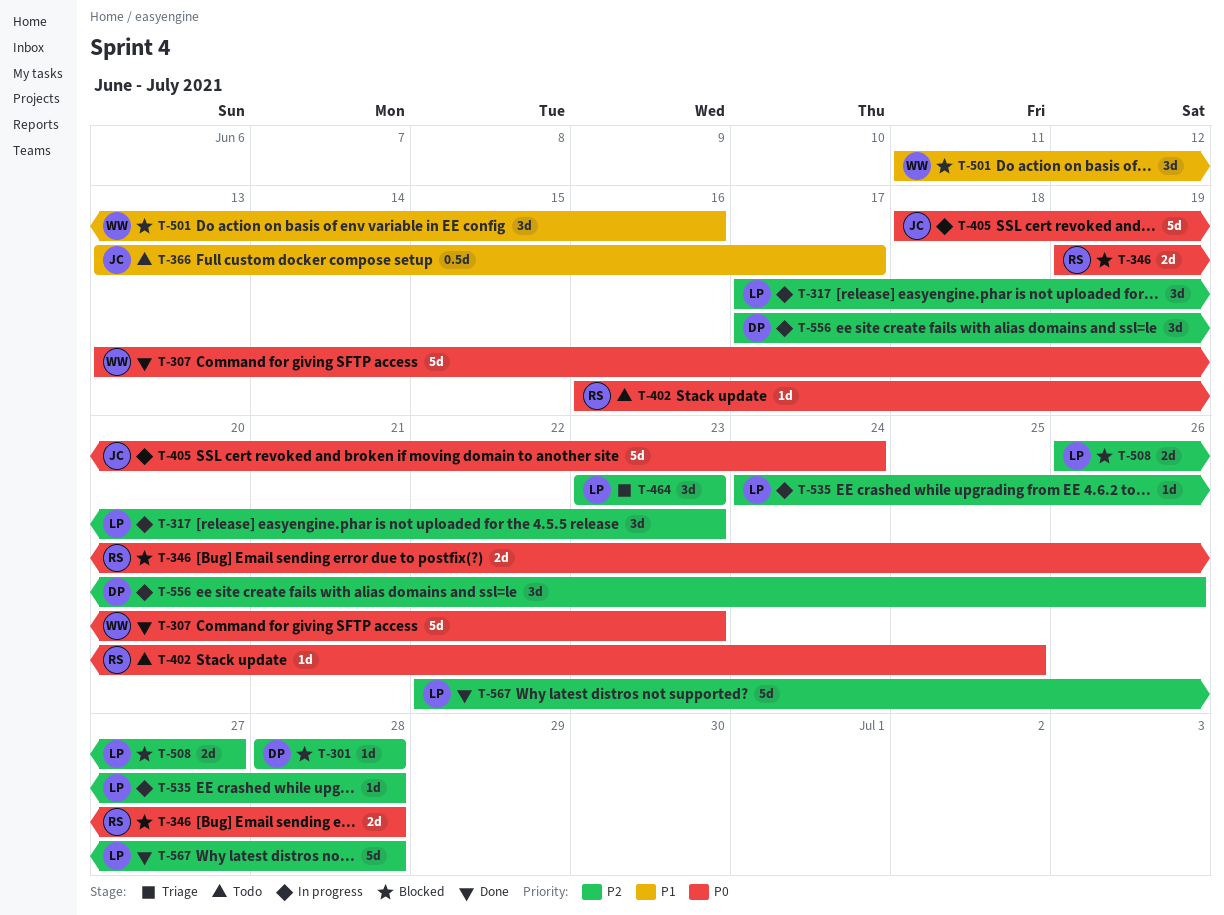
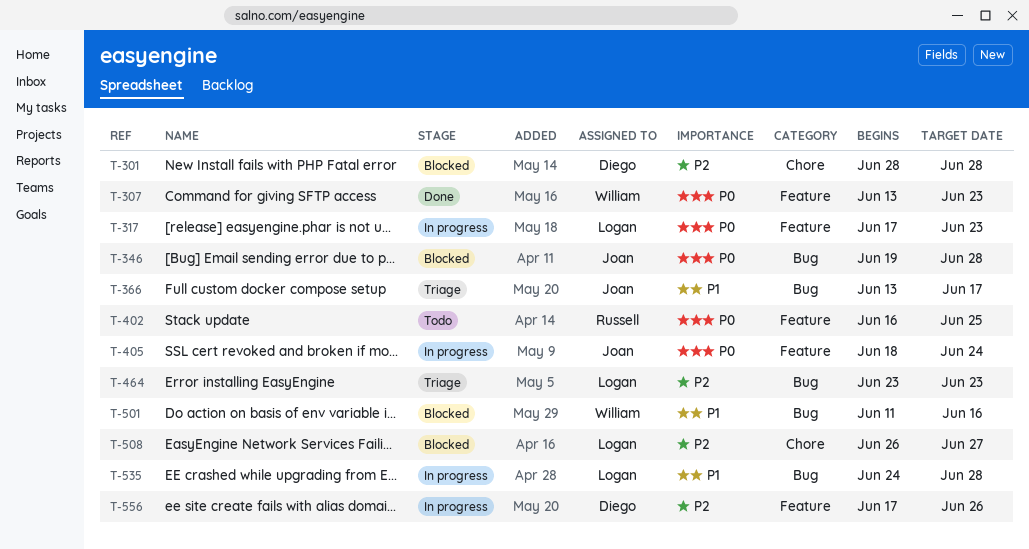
T-317, priority: P2 -> P0
T-346, owner: Russell -> Joan
T-366, status: Todo -> Triage
T-535, priority: P2 -> P1
T-567: present -> none

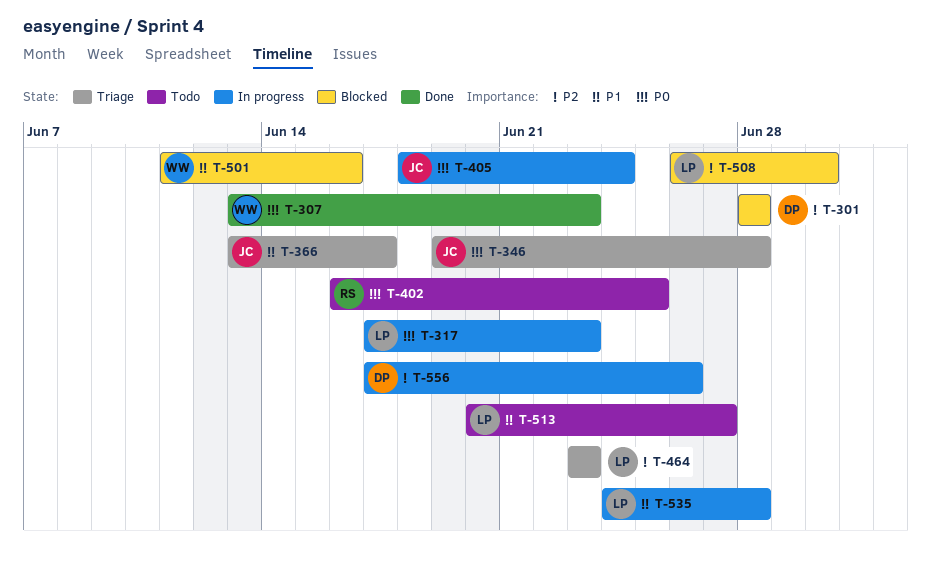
T-346, status: Blocked -> Triage
T-508, due: Jun 27 -> Jun 30
T-513: none -> present

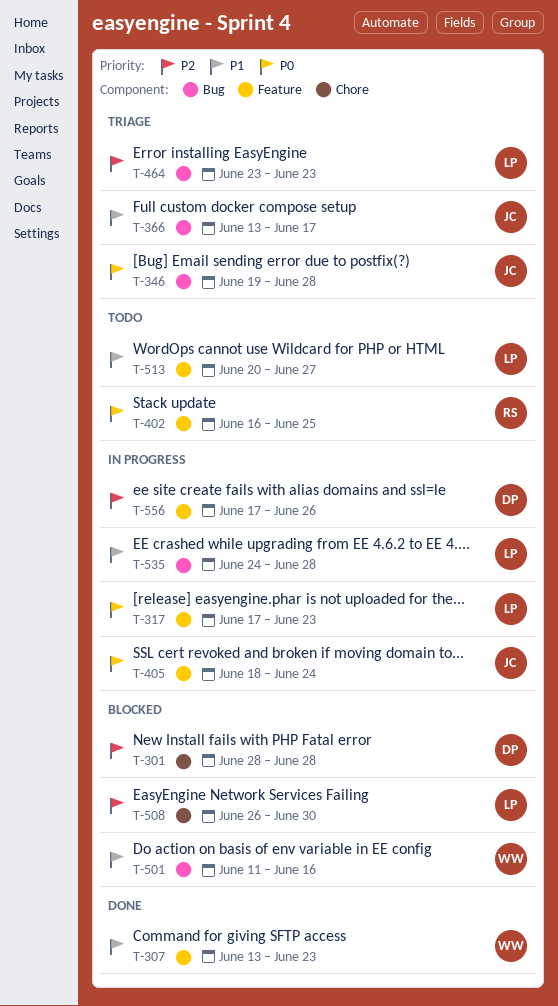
T-307, priority: P0 -> P1

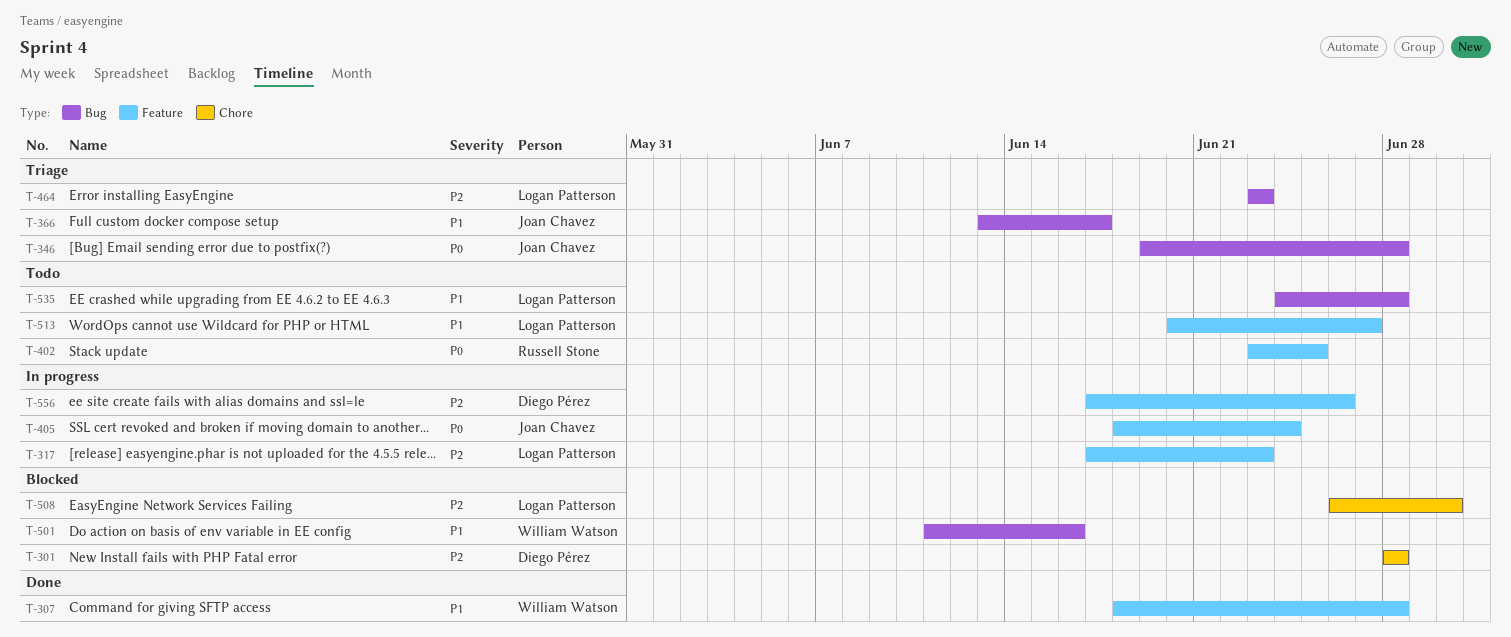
T-307, start: Jun 13 -> Jun 18
T-307, due: Jun 23 -> Jun 28
T-317, priority: P0 -> P2
T-402, start: Jun 16 -> Jun 23
T-535, status: In progress -> Todo

